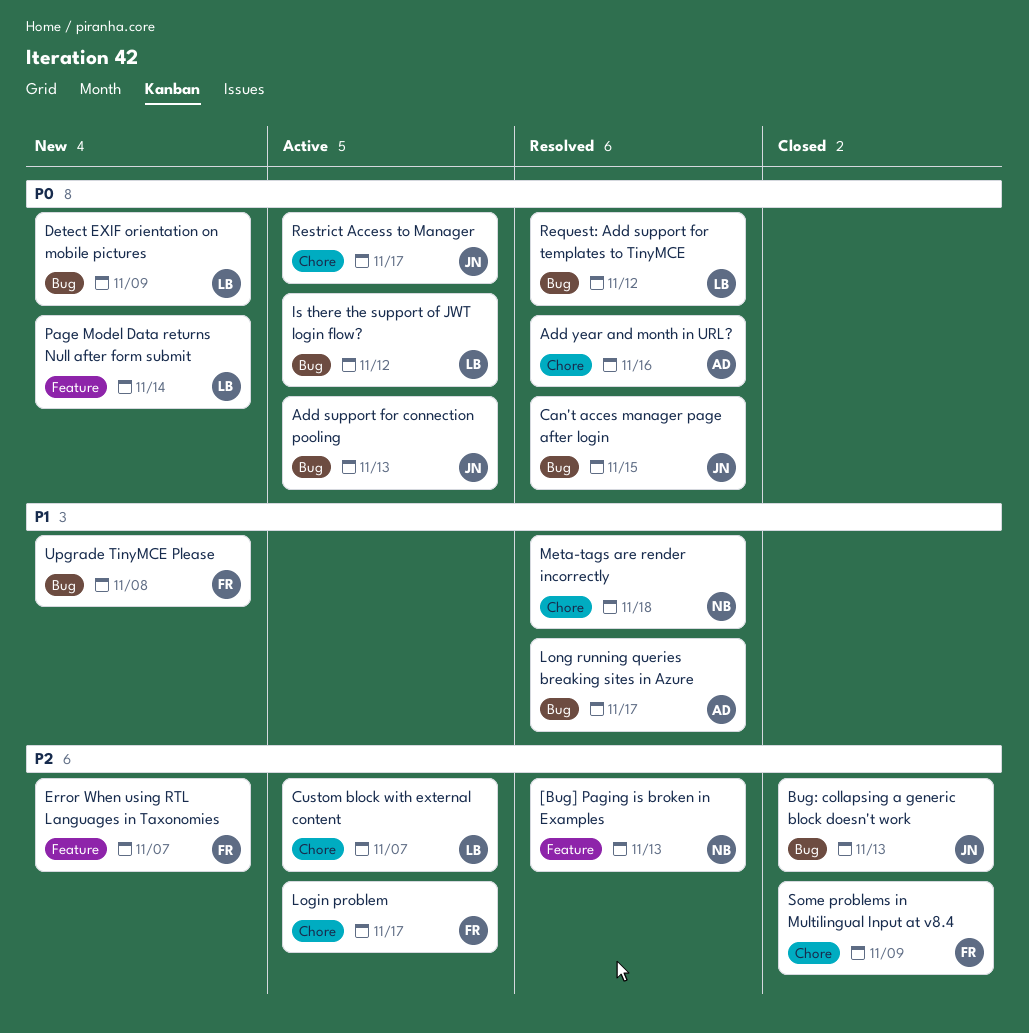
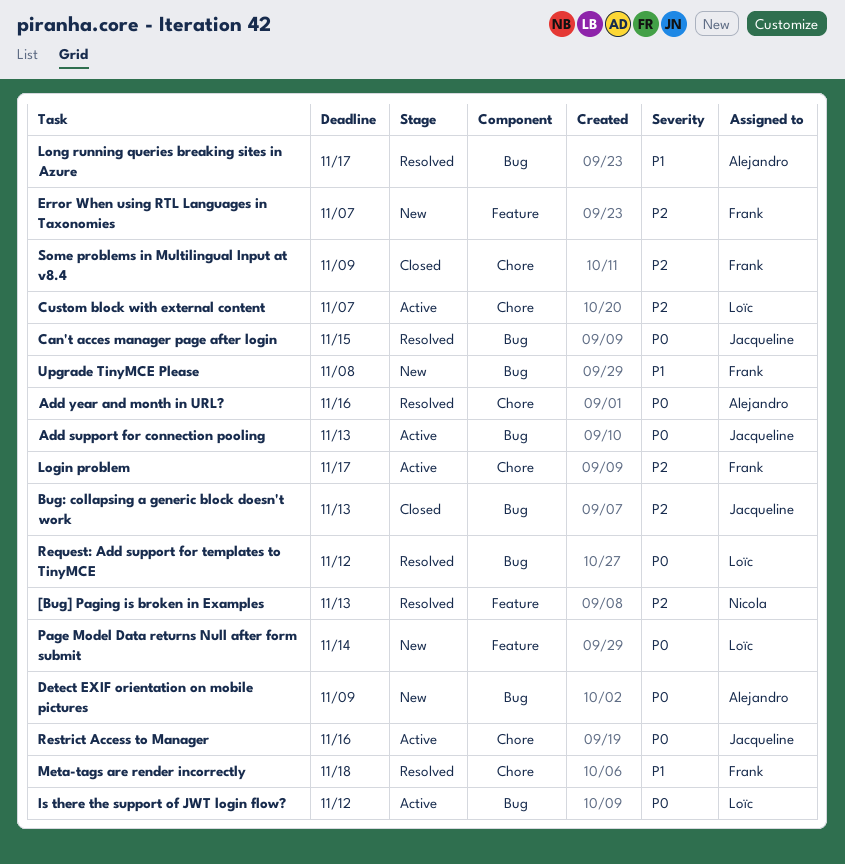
Detect EXIF orientation on mobile pictures, owner: Loïc -> Alejandro
Meta-tags are render incorrectly, owner: Nicola -> Frank
Restrict Access to Manager, due: Nov 17 -> Nov 16

